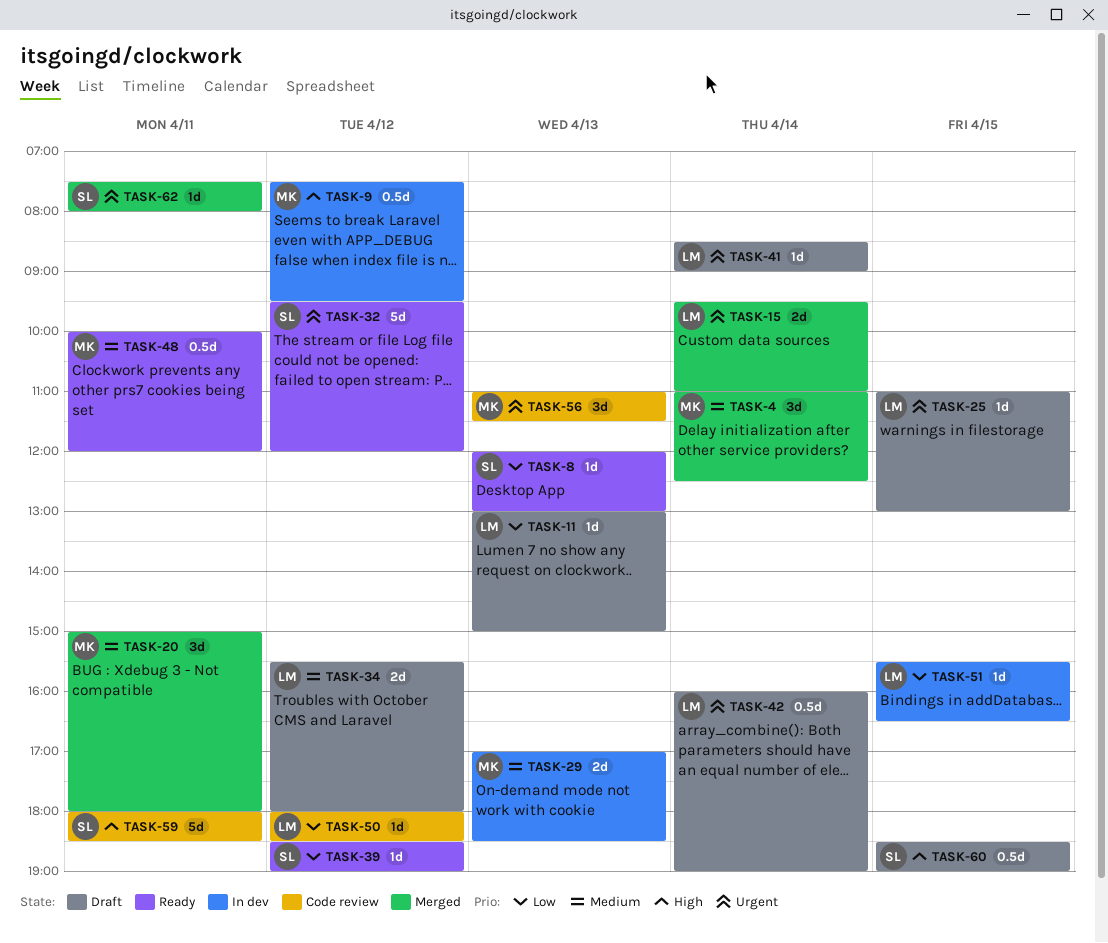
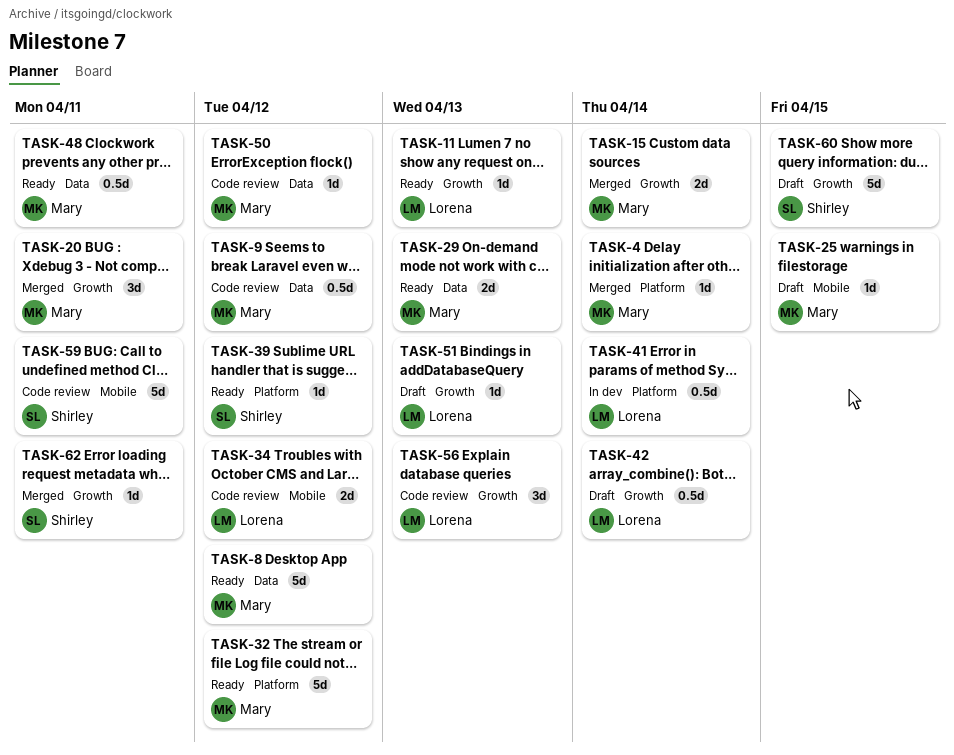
TASK-4, estimate: 3d -> 1d
TASK-8, owner: Shirley -> Mary
TASK-8, estimate: 1d -> 5d
TASK-8, day: Apr 13 -> Apr 12
TASK-9, status: In dev -> Code review
TASK-11, status: Draft -> Ready
TASK-15, owner: Lorena -> Mary
TASK-25, owner: Lorena -> Mary
TASK-29, status: In dev -> Ready
TASK-32, owner: Shirley -> Mary
TASK-34, status: Draft -> Code review
TASK-41, status: Draft -> In dev
TASK-41, estimate: 1d -> 0.5d
TASK-50, owner: Lorena -> Mary
TASK-51, status: In dev -> Draft
TASK-51, day: Apr 15 -> Apr 13
TASK-56, owner: Mary -> Lorena
TASK-60, estimate: 0.5d -> 5d

